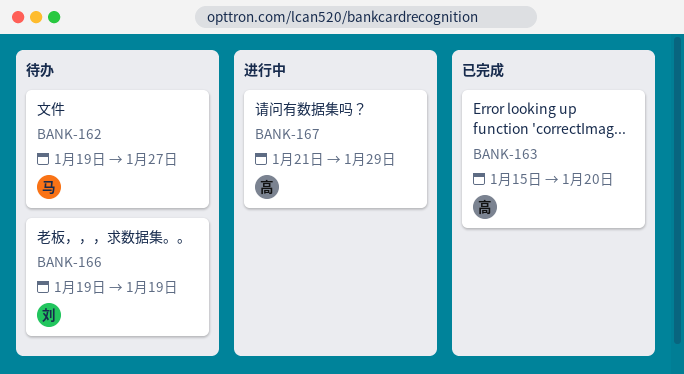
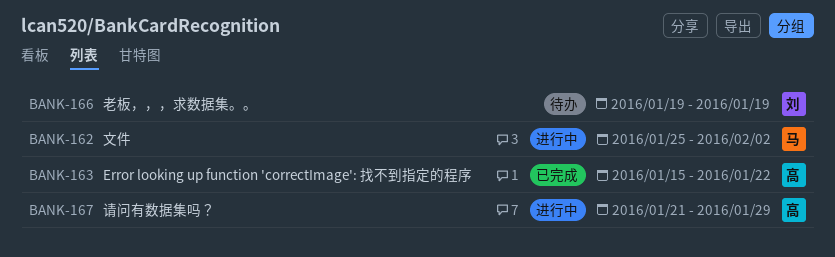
BANK-162, status: 待办 -> 进行中
BANK-162, start: Jan 19 -> Jan 25
BANK-162, due: Jan 27 -> Feb 2
BANK-163, due: Jan 20 -> Jan 22

